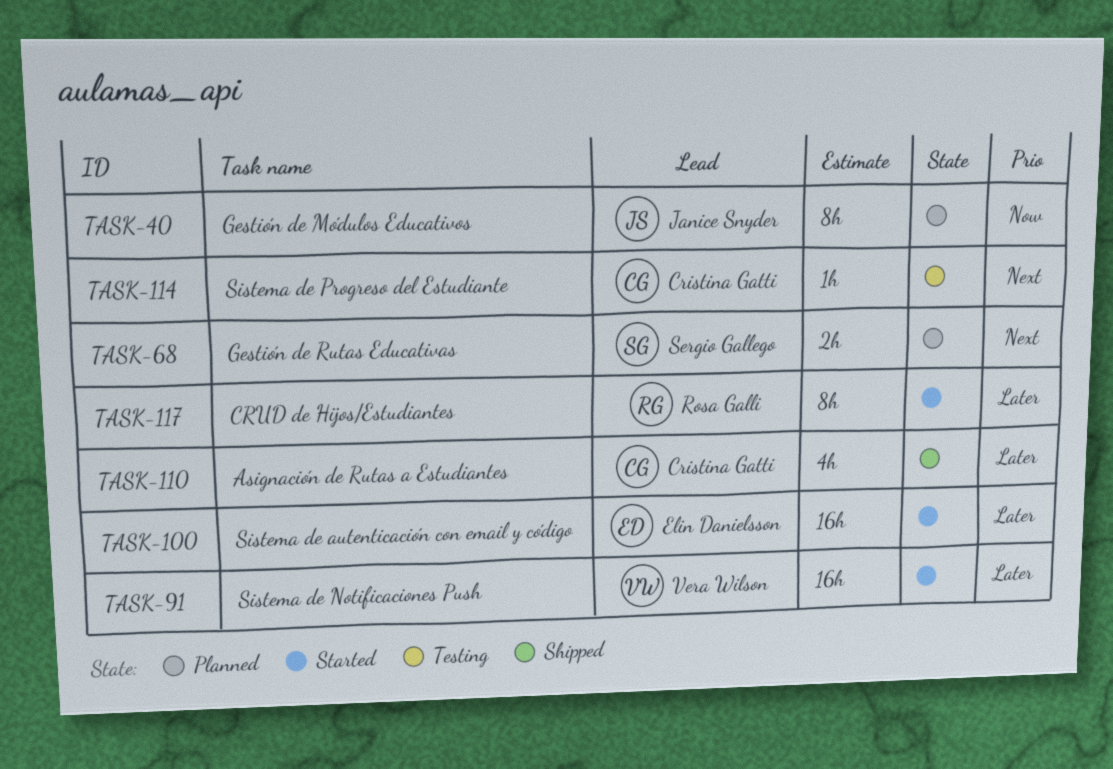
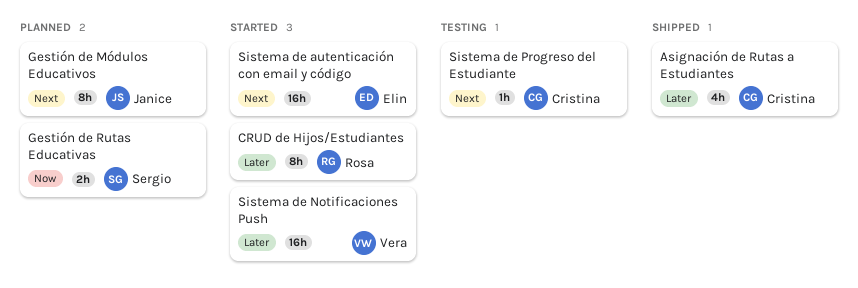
Gestión de Módulos Educativos, priority: Now -> Next
Gestión de Rutas Educativas, priority: Next -> Now
Sistema de autenticación con email y código, priority: Later -> Next

